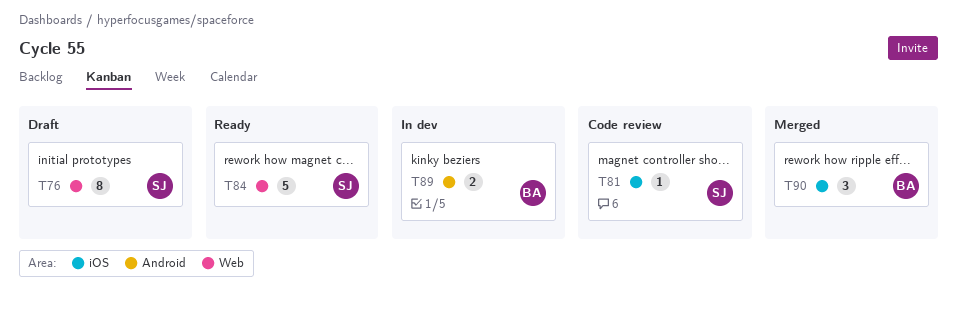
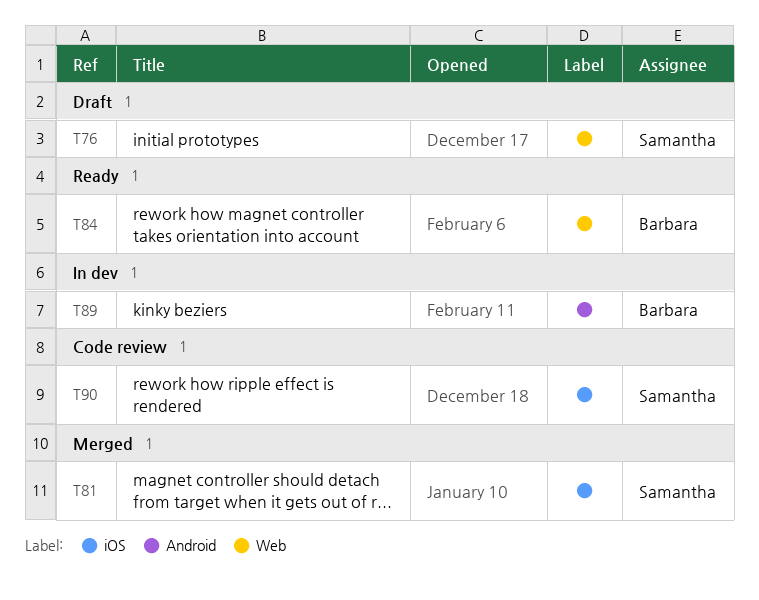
T81, status: Code review -> Merged
T84, owner: Samantha -> Barbara
T90, status: Merged -> Code review
T90, owner: Barbara -> Samantha

